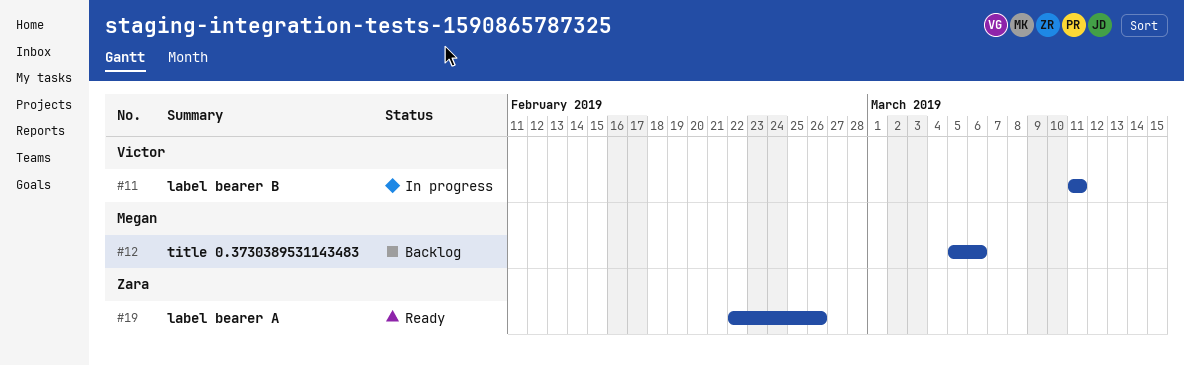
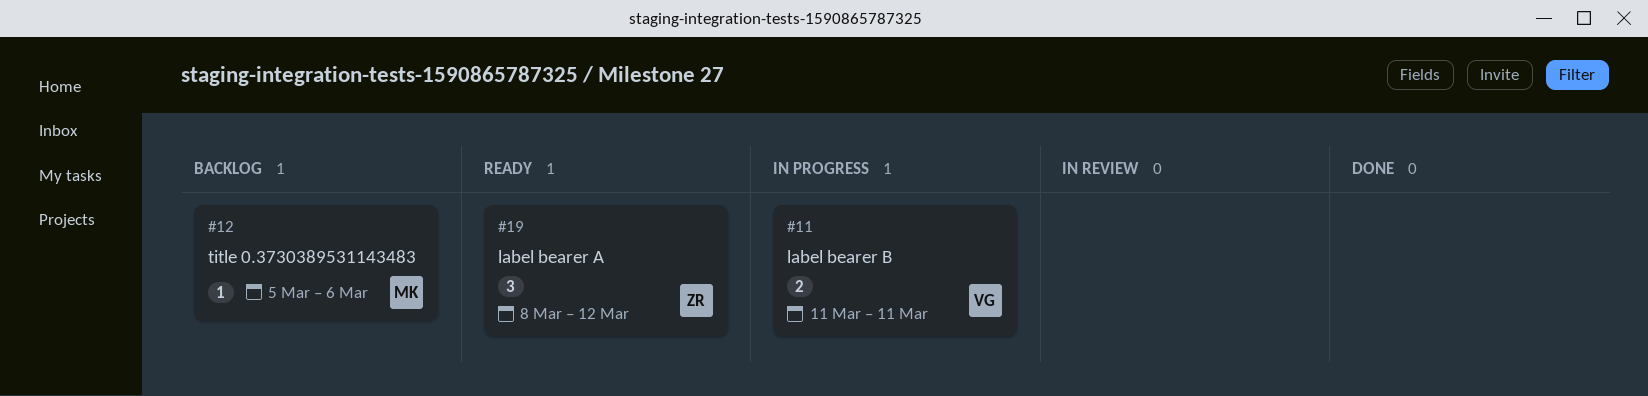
#19, start: Feb 22 -> Mar 8
#19, due: Feb 26 -> Mar 12

